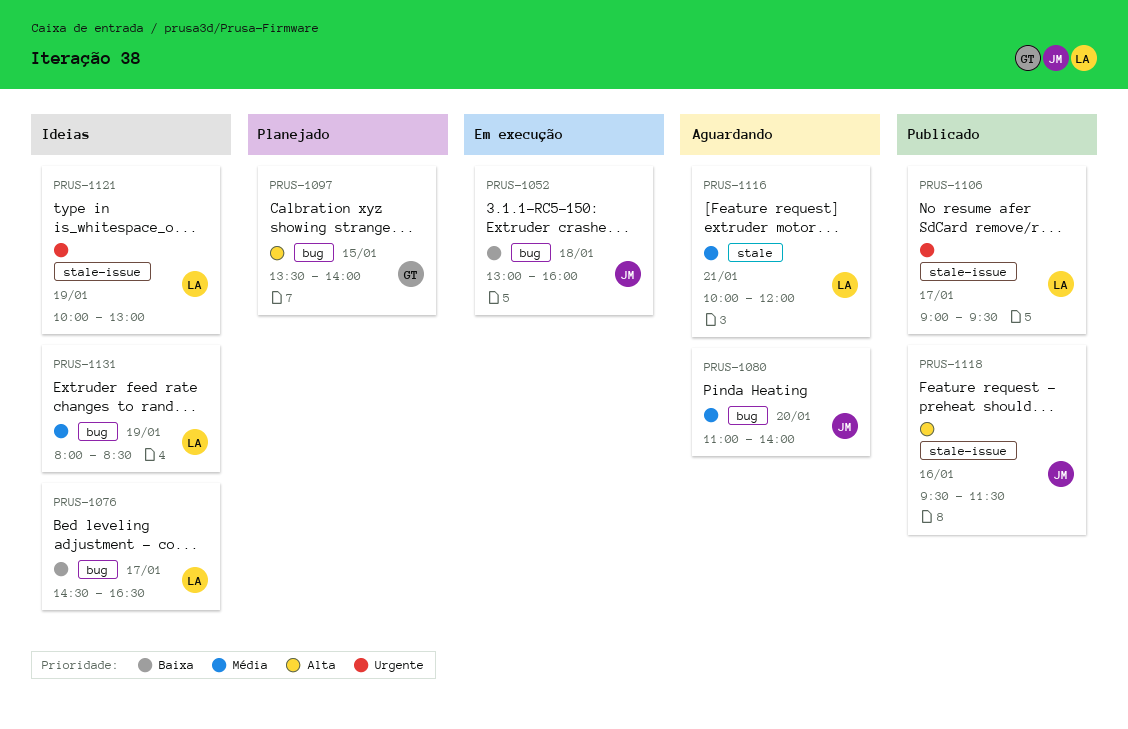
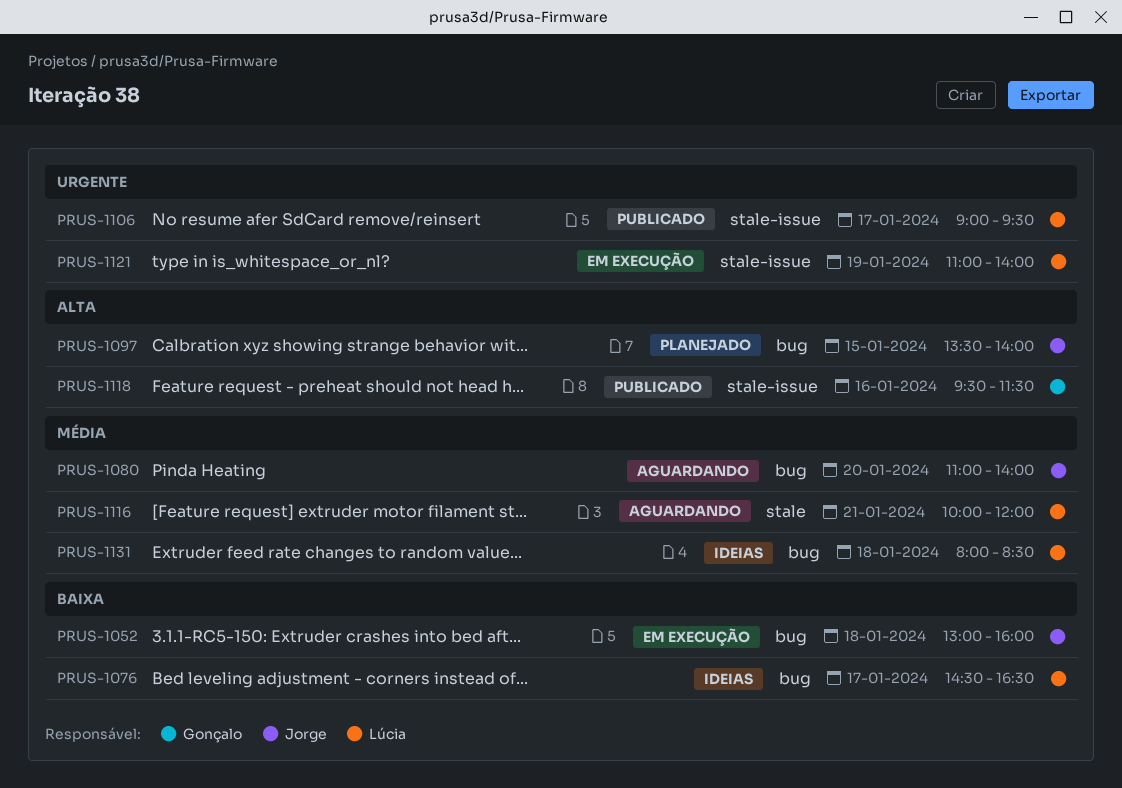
PRUS-1097, owner: Gonçalo -> Jorge
PRUS-1118, owner: Jorge -> Gonçalo
PRUS-1121, status: Ideias -> Em execução
PRUS-1121, begins: 10:00 -> 11:00
PRUS-1121, ends: 13:00 -> 14:00
PRUS-1131, day: Jan 19 -> Jan 18

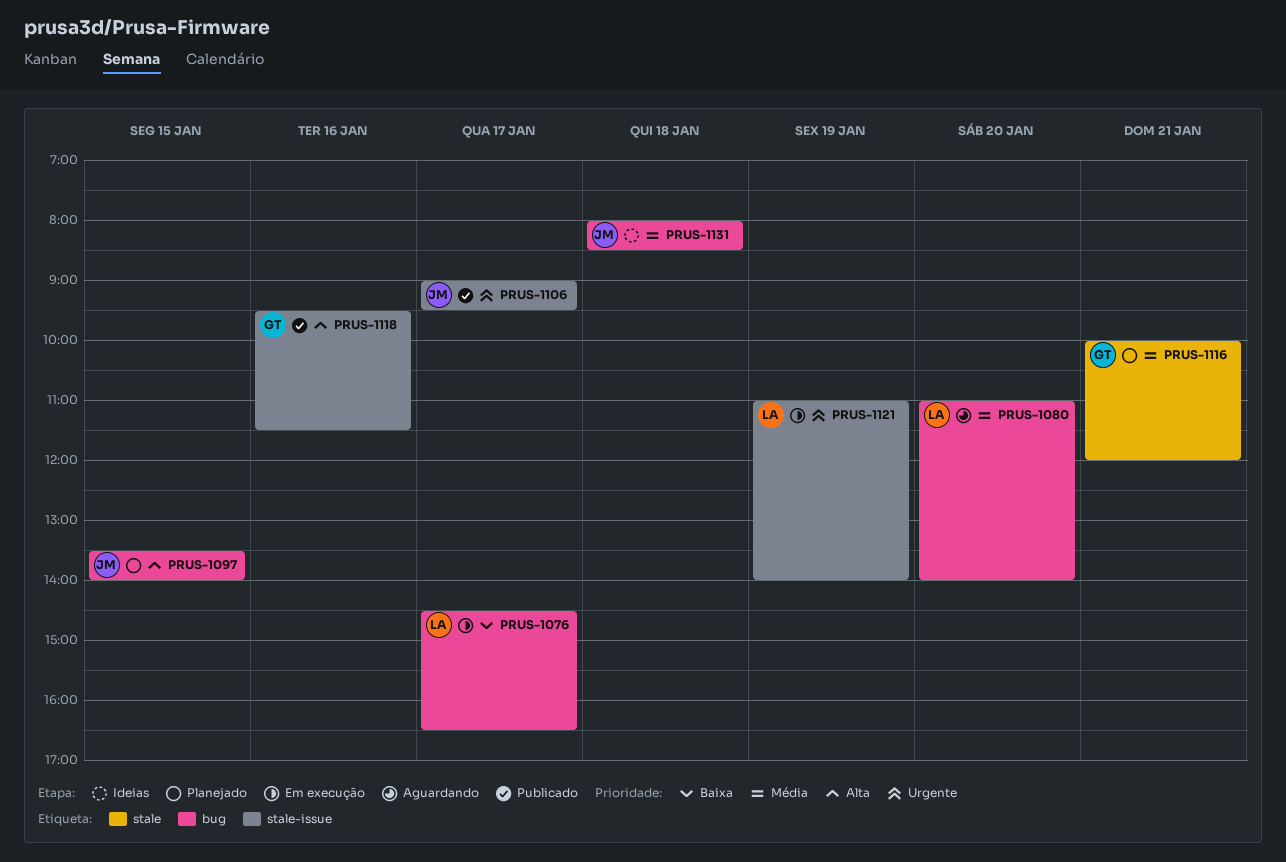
PRUS-1052: present -> none
PRUS-1076, status: Ideias -> Em execução
PRUS-1080, owner: Jorge -> Lúcia
PRUS-1106, owner: Lúcia -> Jorge
PRUS-1116, status: Aguardando -> Planejado
PRUS-1116, owner: Lúcia -> Gonçalo
PRUS-1131, owner: Lúcia -> Jorge

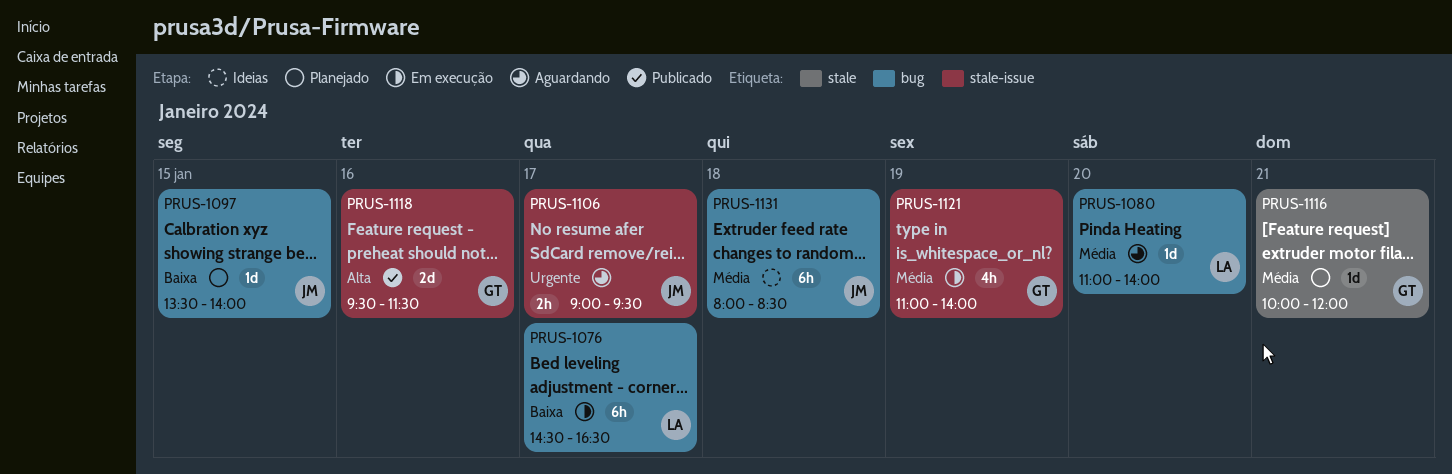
PRUS-1097, priority: Alta -> Baixa
PRUS-1106, status: Publicado -> Aguardando
PRUS-1121, owner: LA -> GT
PRUS-1121, priority: Urgente -> Média

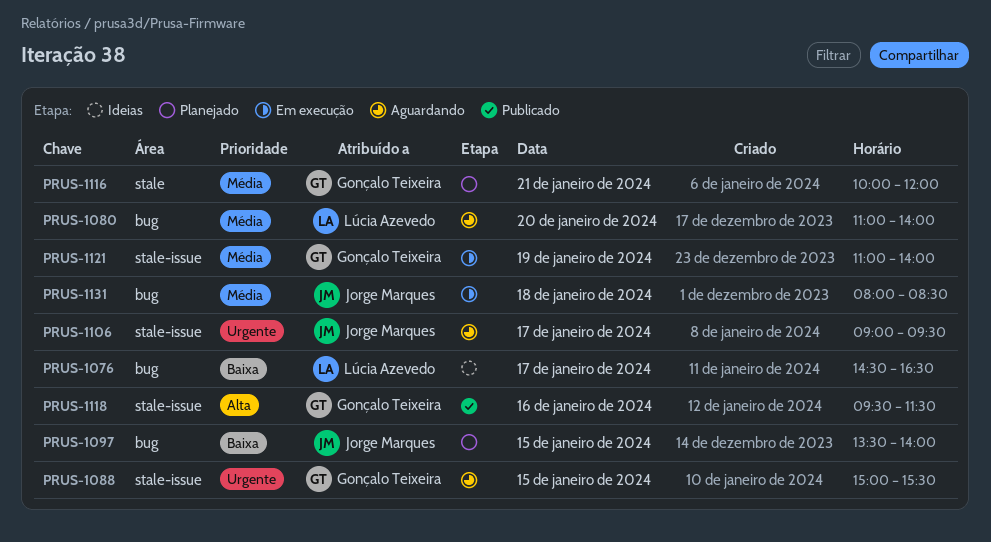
PRUS-1076, status: Em execução -> Ideias
PRUS-1088: none -> present
PRUS-1131, status: Ideias -> Em execução

